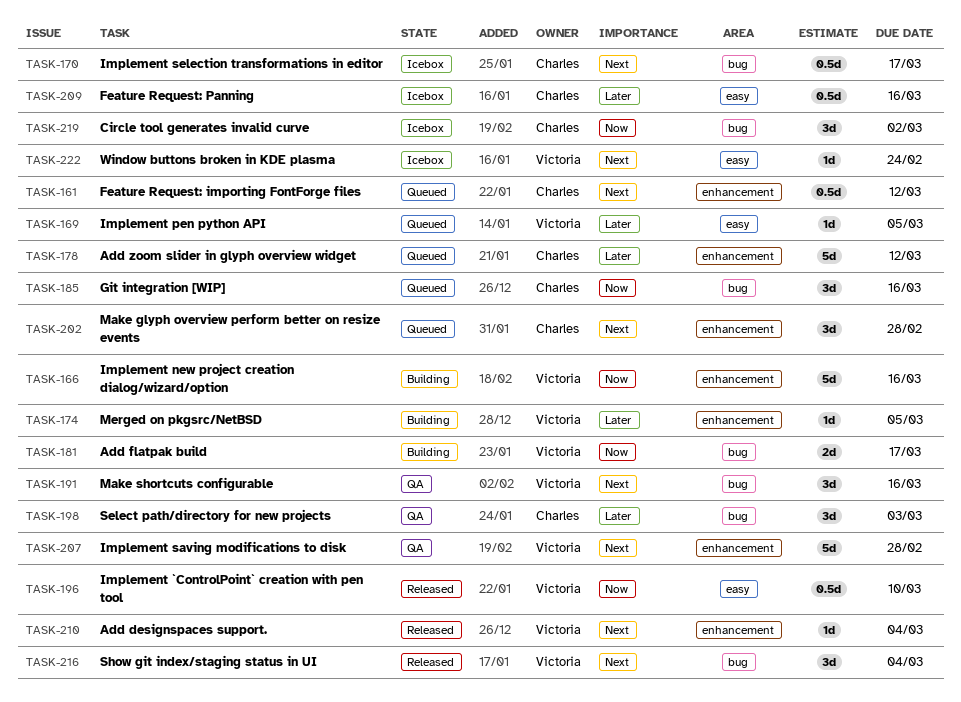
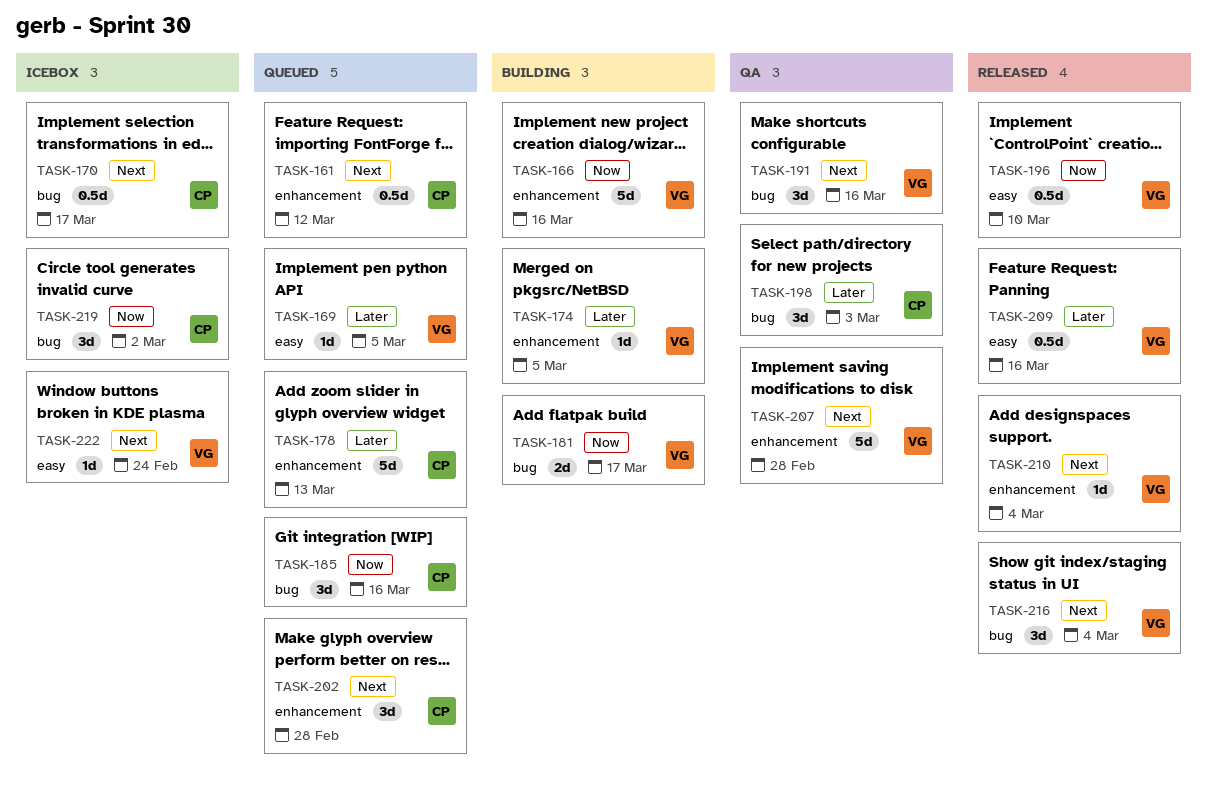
TASK-178, due: Mar 12 -> Mar 13
TASK-209, status: Icebox -> Released
TASK-209, owner: Charles -> Victoria

